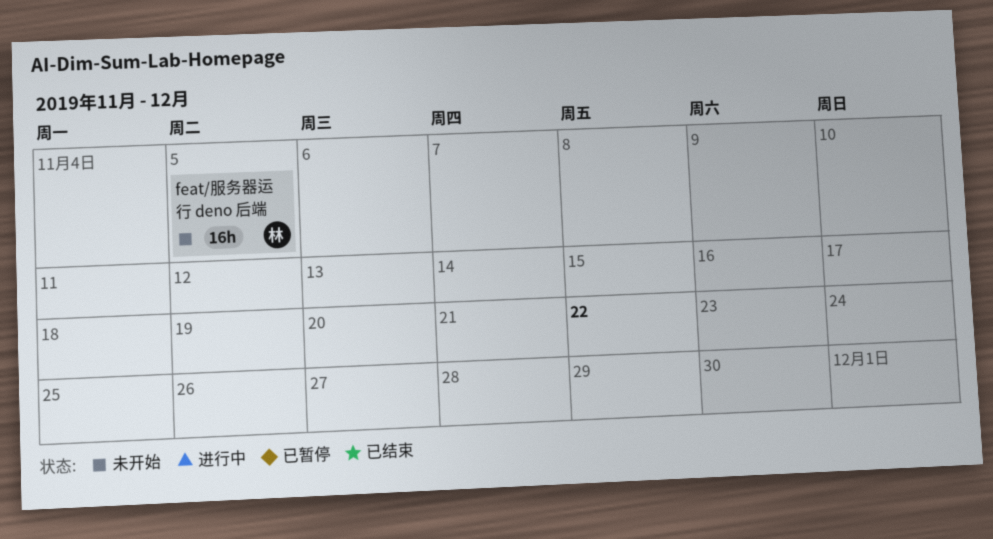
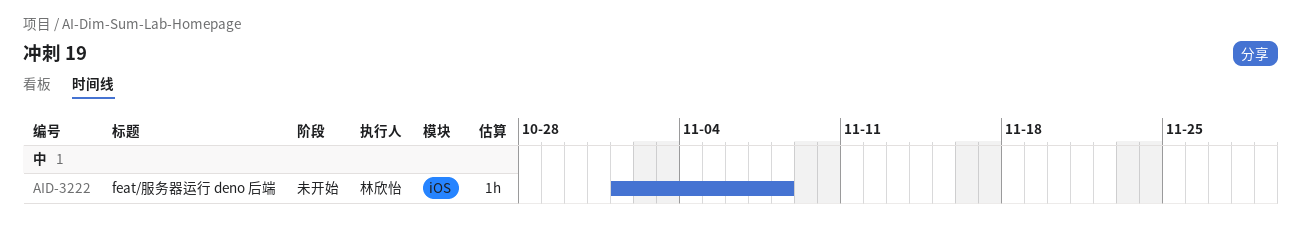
feat/服务器运行 deno 后端, estimate: 16h -> 1h
feat/服务器运行 deno 后端, due: Nov 5 -> Nov 8

